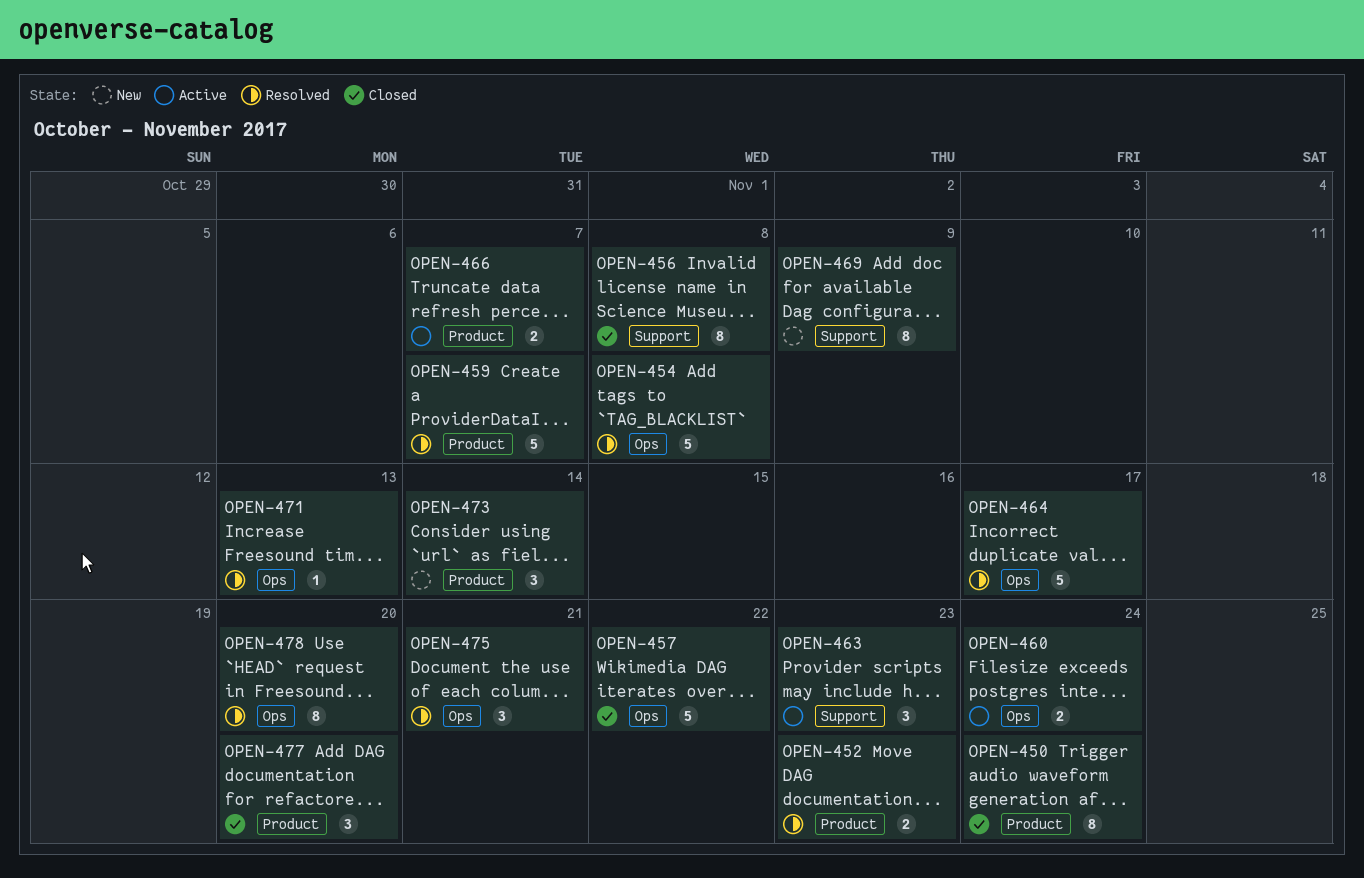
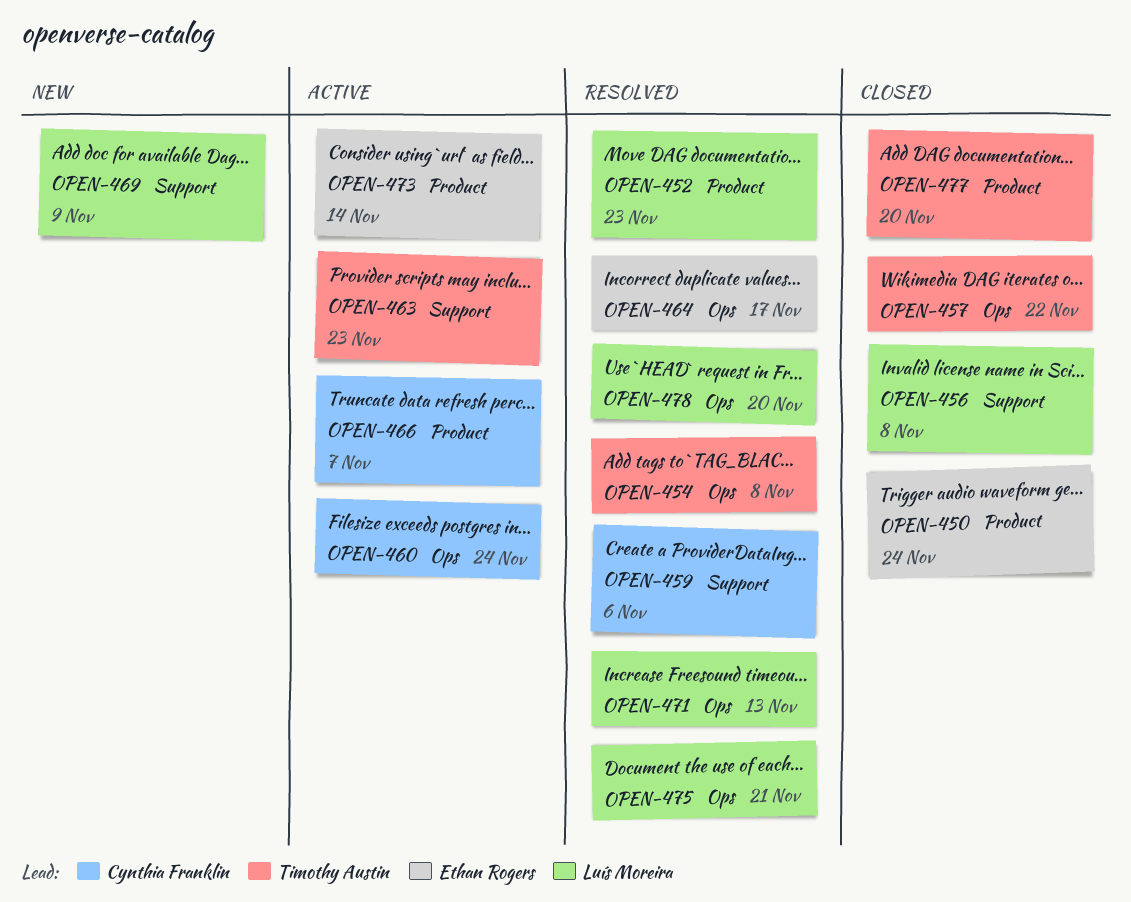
OPEN-459, label: Product -> Support
OPEN-459, due: Nov 7 -> Nov 6
OPEN-473, status: New -> Active

